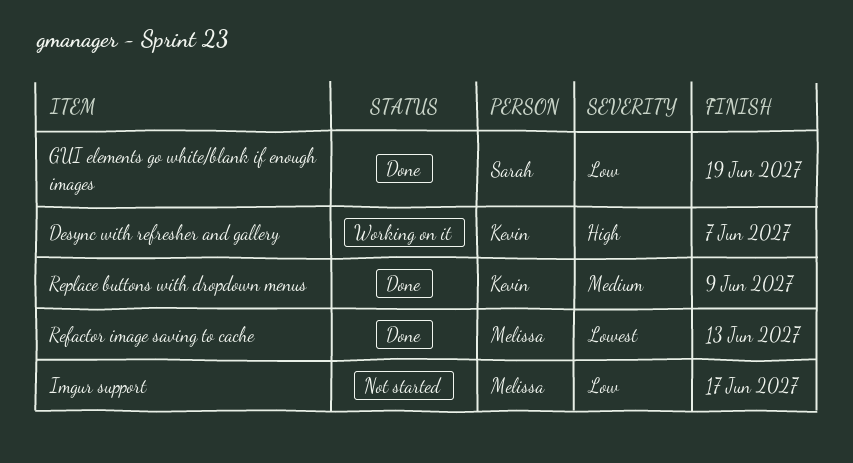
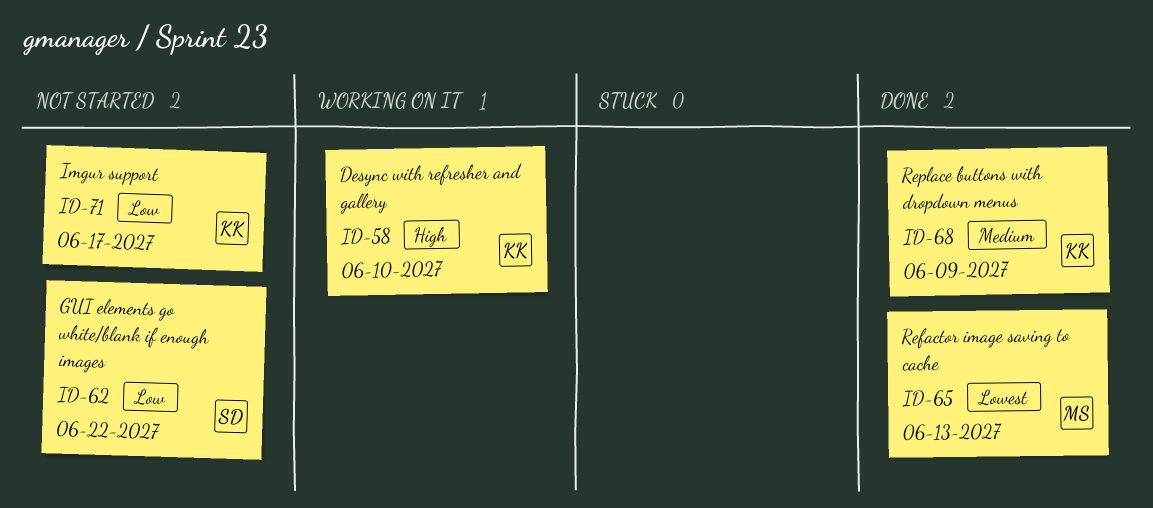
Desync with refresher and gallery, due: Jun 7 -> Jun 10
GUI elements go white/blank if enough images, status: Done -> Not started
GUI elements go white/blank if enough images, due: Jun 19 -> Jun 22
Imgur support, owner: Melissa -> Kevin

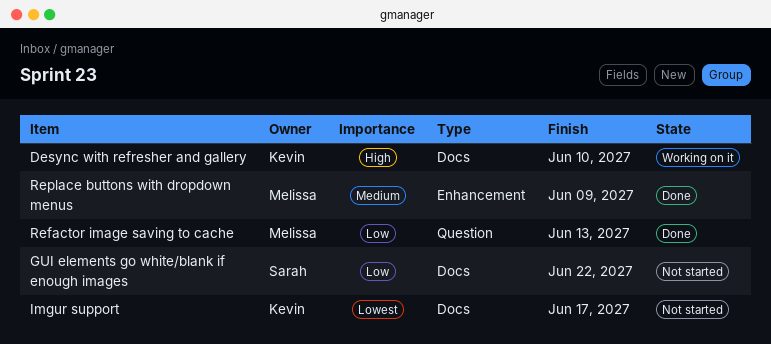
Imgur support, priority: Low -> Lowest
Refactor image saving to cache, priority: Lowest -> Low
Replace buttons with dropdown menus, owner: Kevin -> Melissa

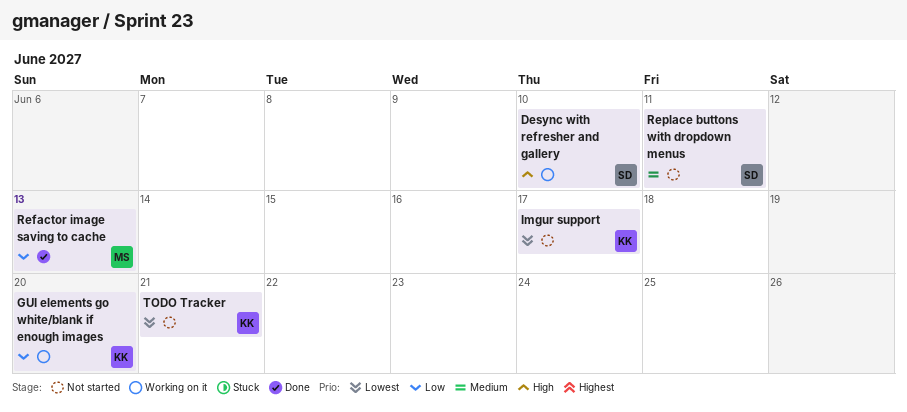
Desync with refresher and gallery, owner: Kevin -> Sarah
GUI elements go white/blank if enough images, status: Not started -> Working on it
GUI elements go white/blank if enough images, owner: Sarah -> Kevin
GUI elements go white/blank if enough images, due: Jun 22 -> Jun 20
Replace buttons with dropdown menus, status: Done -> Not started
Replace buttons with dropdown menus, owner: Melissa -> Sarah
Replace buttons with dropdown menus, due: Jun 9 -> Jun 11
TODO Tracker: none -> present

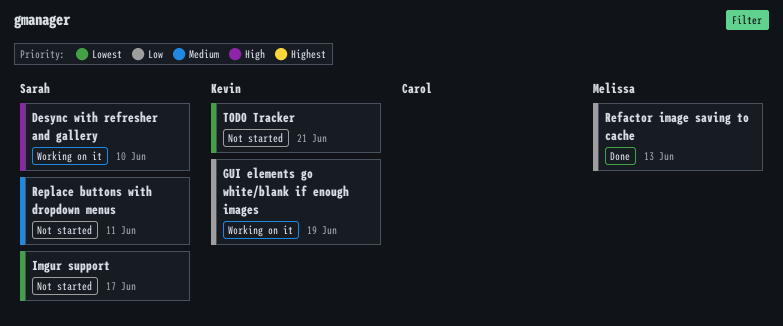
GUI elements go white/blank if enough images, due: Jun 20 -> Jun 19
Imgur support, owner: Kevin -> Sarah

